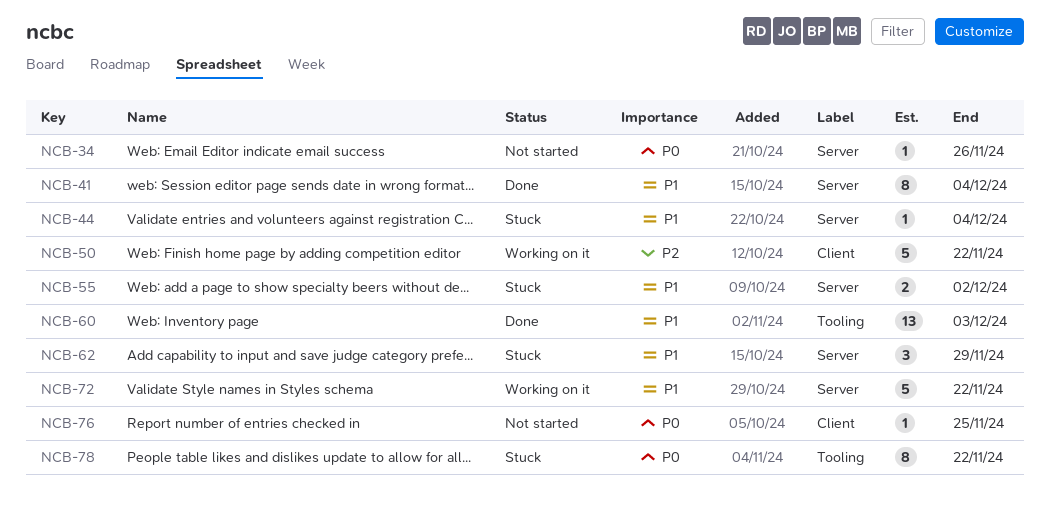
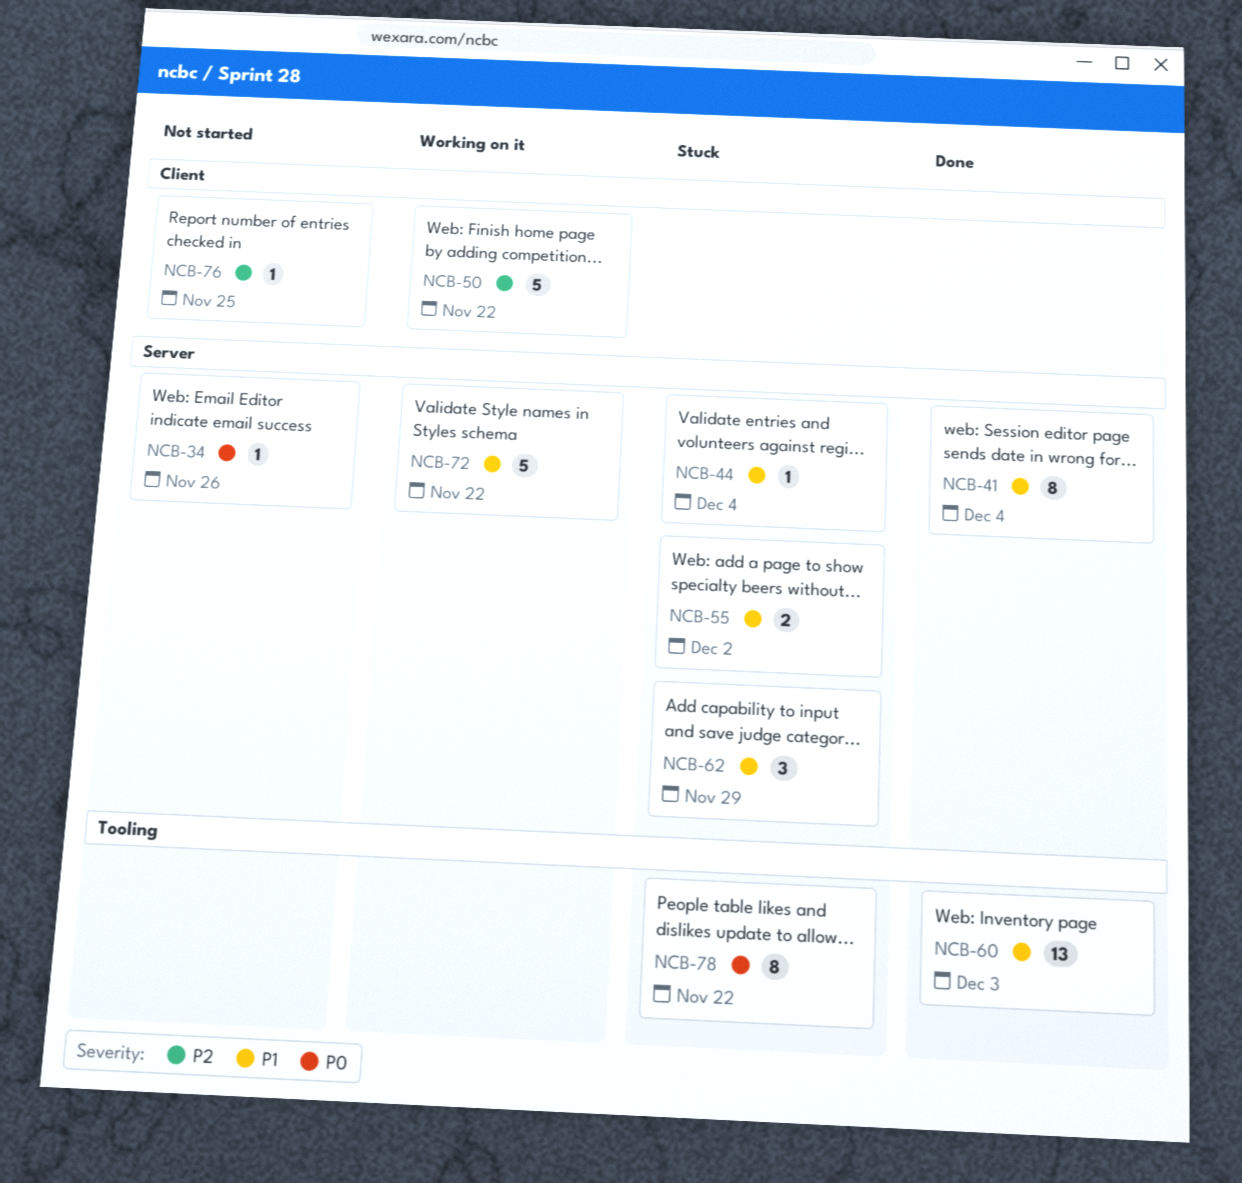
NCB-76, priority: P0 -> P2

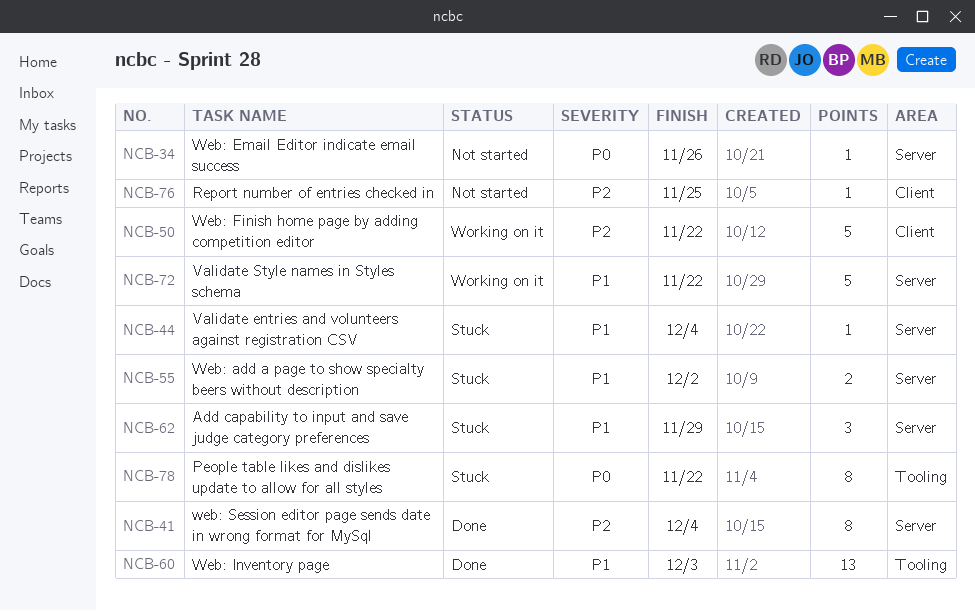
NCB-41, priority: P1 -> P2

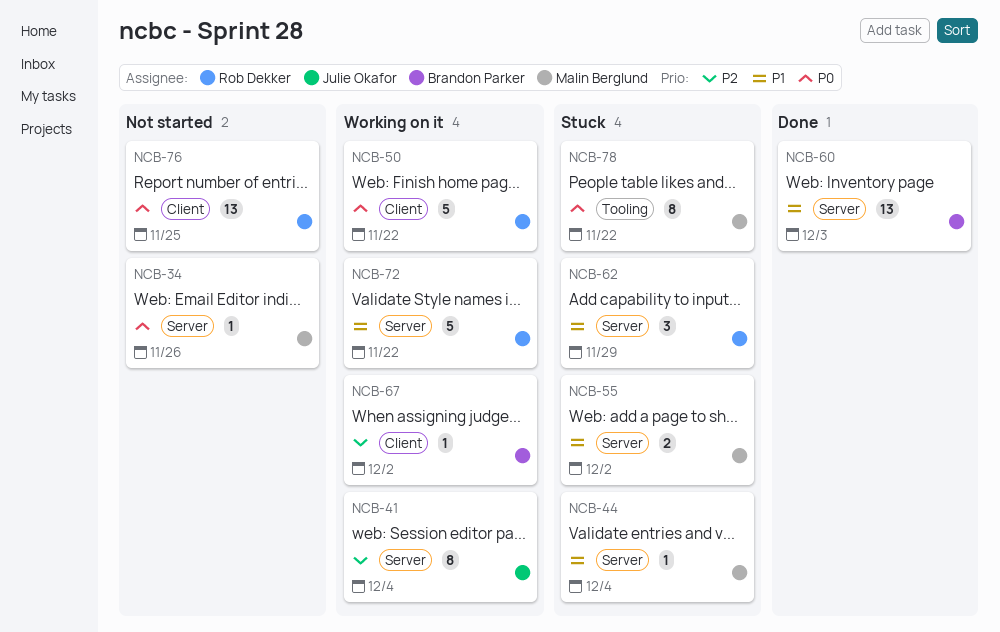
NCB-41, status: Done -> Working on it
NCB-50, priority: P2 -> P0
NCB-60, label: Tooling -> Server
NCB-67: none -> present
NCB-76, priority: P2 -> P0
NCB-76, estimate: 1 -> 13

